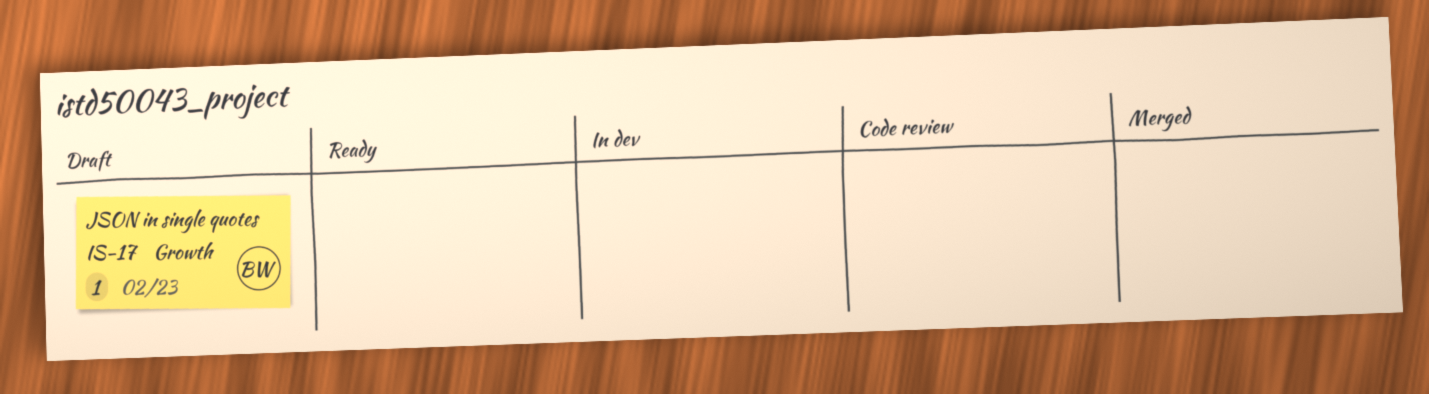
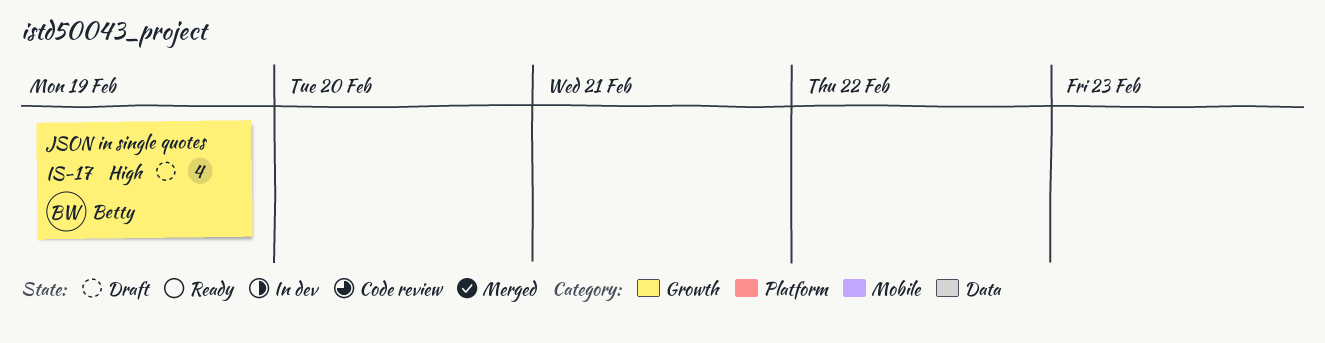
IS-17, estimate: 1 -> 4
IS-17, due: Feb 23 -> Feb 19

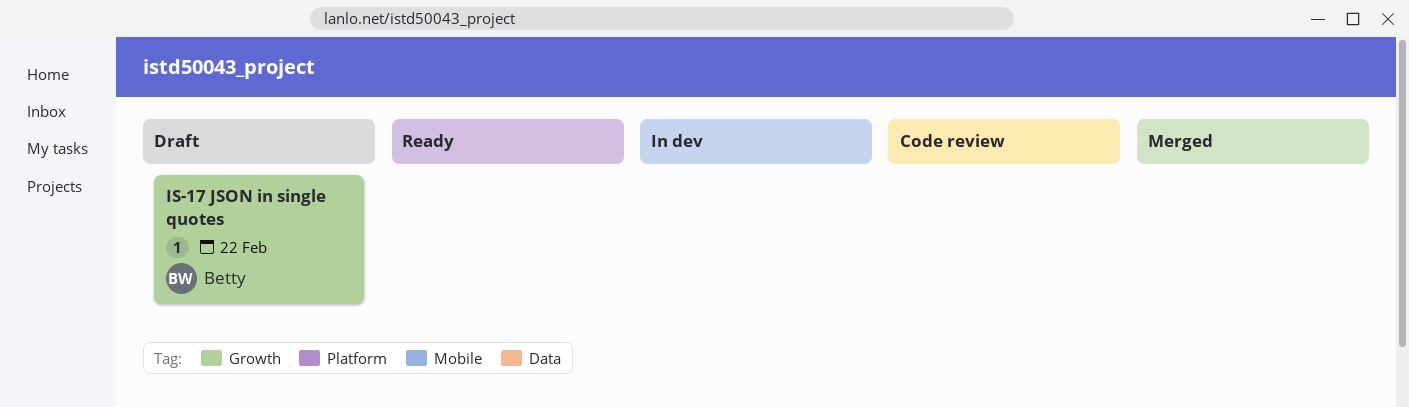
IS-17, estimate: 4 -> 1
IS-17, due: Feb 19 -> Feb 22

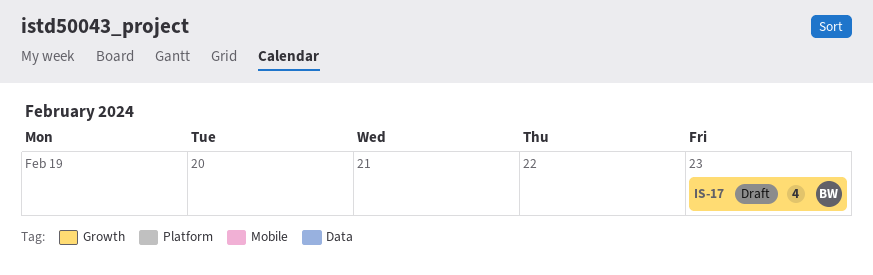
IS-17, estimate: 1 -> 4
IS-17, due: Feb 22 -> Feb 23

